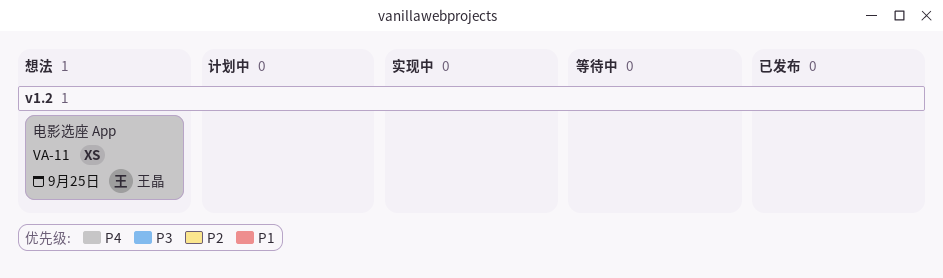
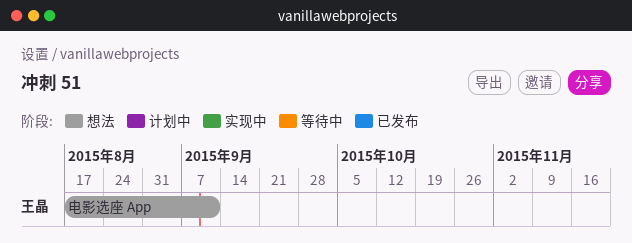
电影选座 App, due: Sep 25 -> Sep 11

